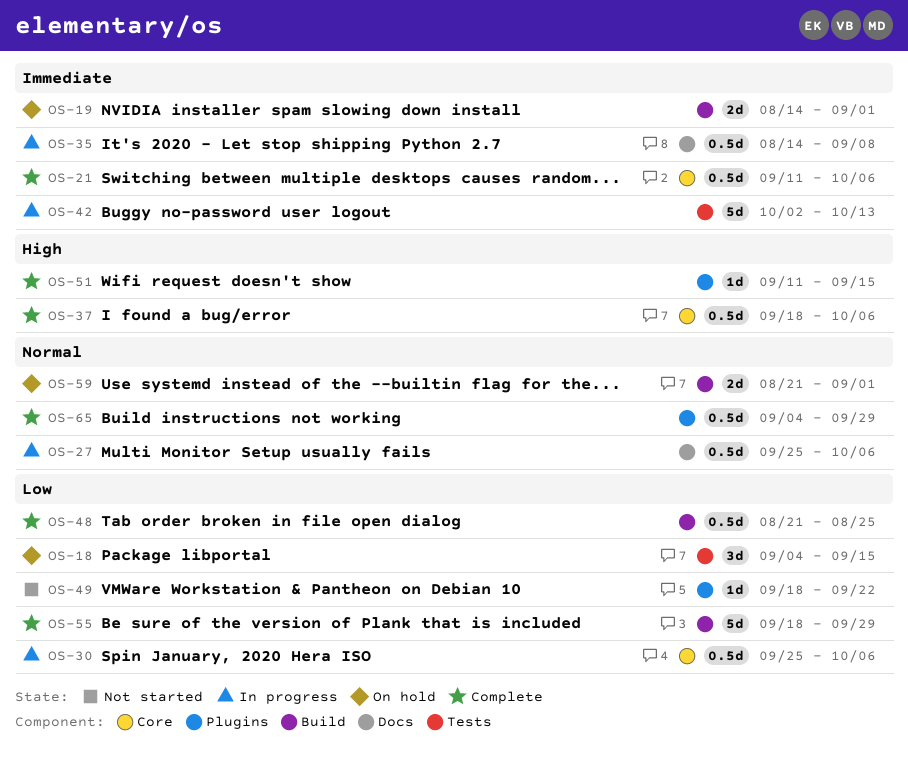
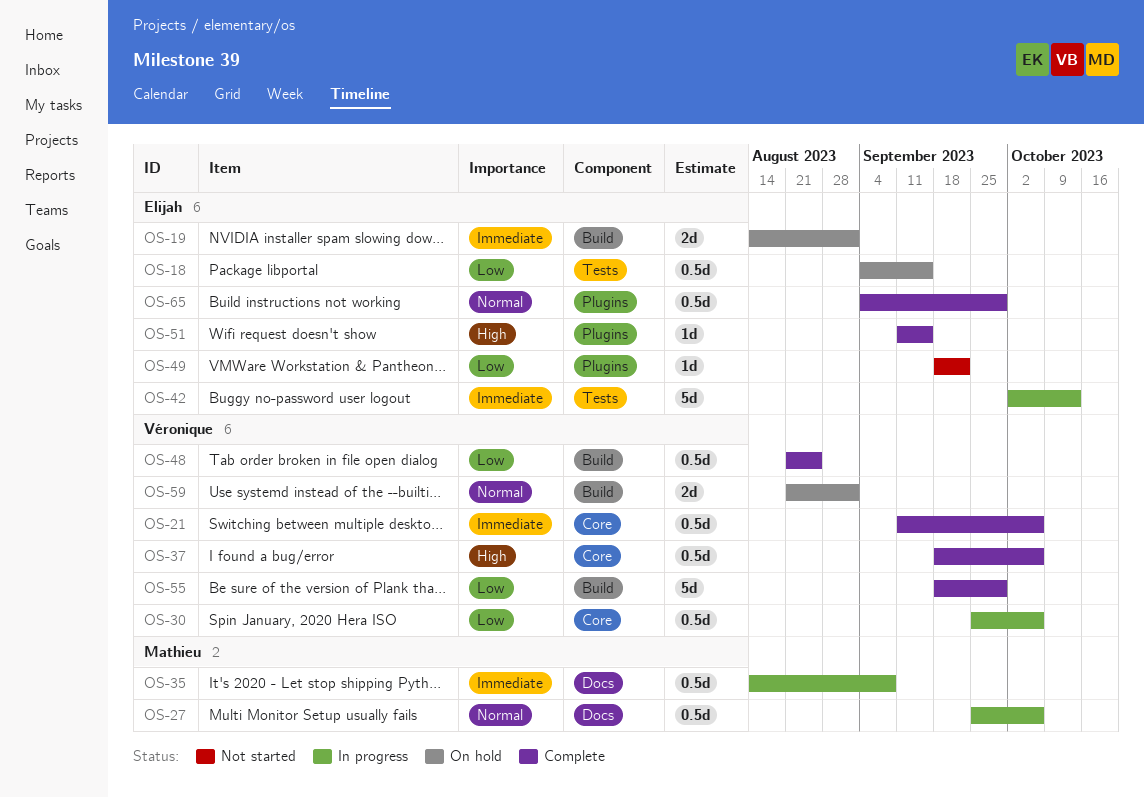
OS-18, estimate: 3d -> 0.5d

